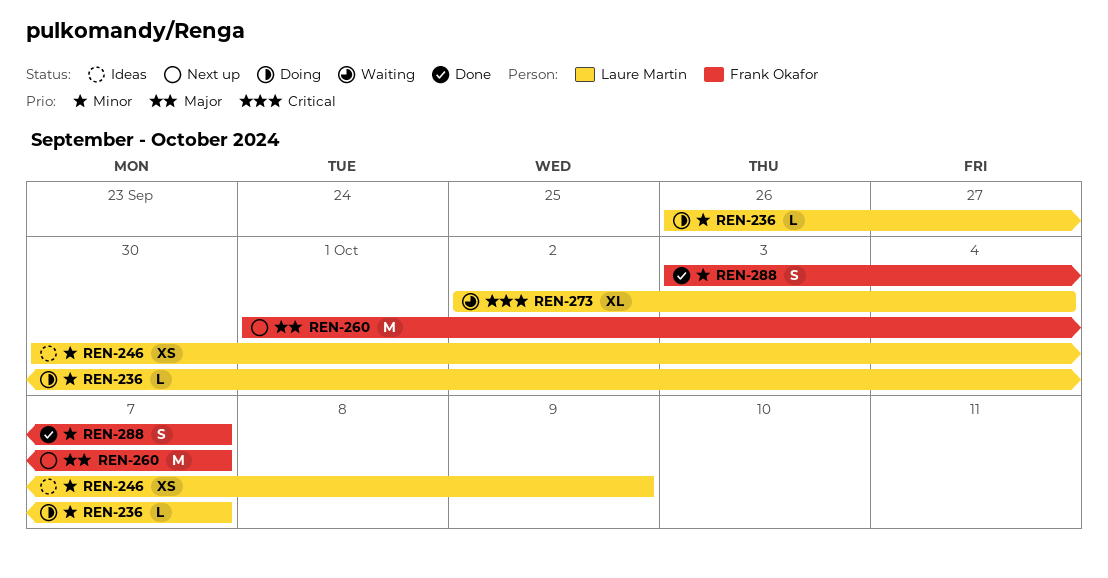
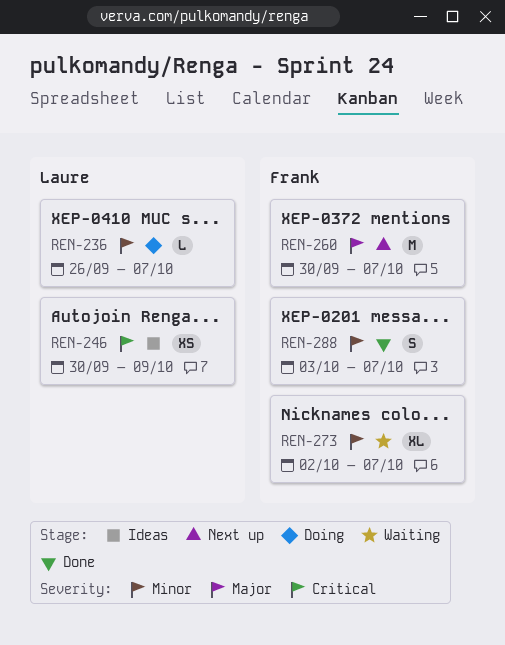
REN-246, priority: Minor -> Critical
REN-260, start: Oct 1 -> Sep 30
REN-273, owner: Laure Martin -> Frank Okafor
REN-273, priority: Critical -> Minor
REN-273, due: Oct 4 -> Oct 7

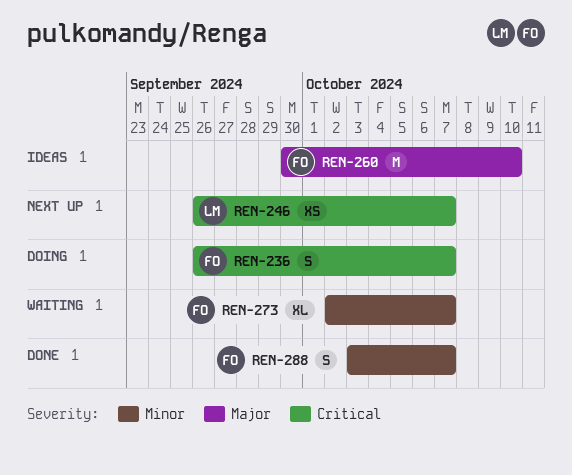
REN-236, owner: Laure -> Frank
REN-236, priority: Minor -> Critical
REN-236, estimate: L -> S
REN-246, status: Ideas -> Next up
REN-246, start: Sep 30 -> Sep 26
REN-246, due: Oct 9 -> Oct 7
REN-260, status: Next up -> Ideas
REN-260, due: Oct 7 -> Oct 10

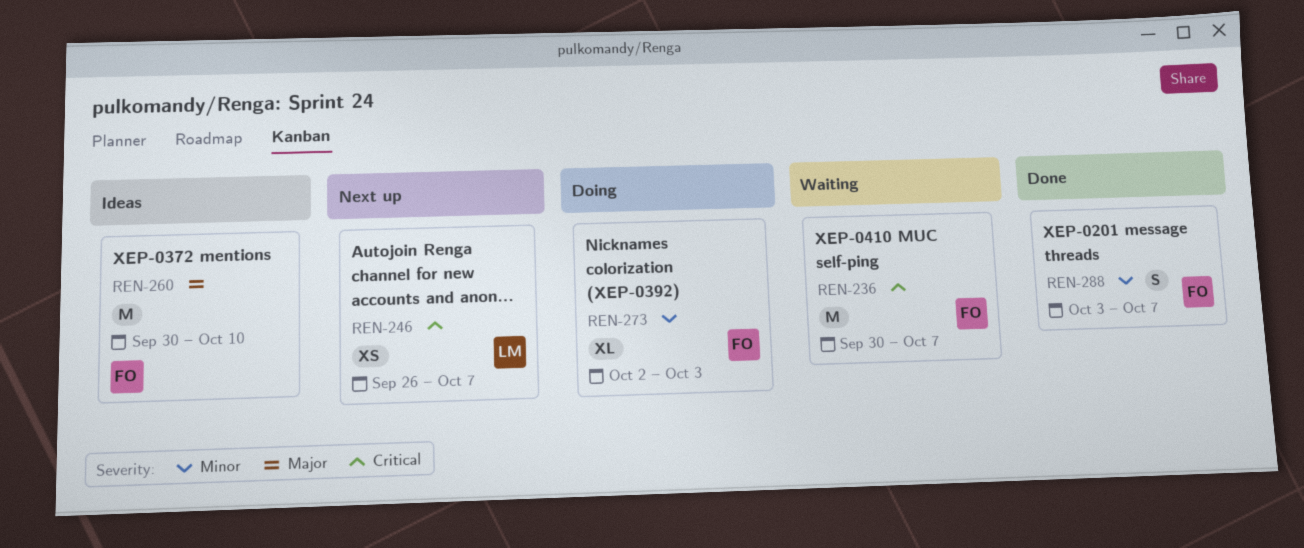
REN-236, status: Doing -> Waiting
REN-236, estimate: S -> M
REN-236, start: Sep 26 -> Sep 30
REN-273, status: Waiting -> Doing
REN-273, due: Oct 7 -> Oct 3

